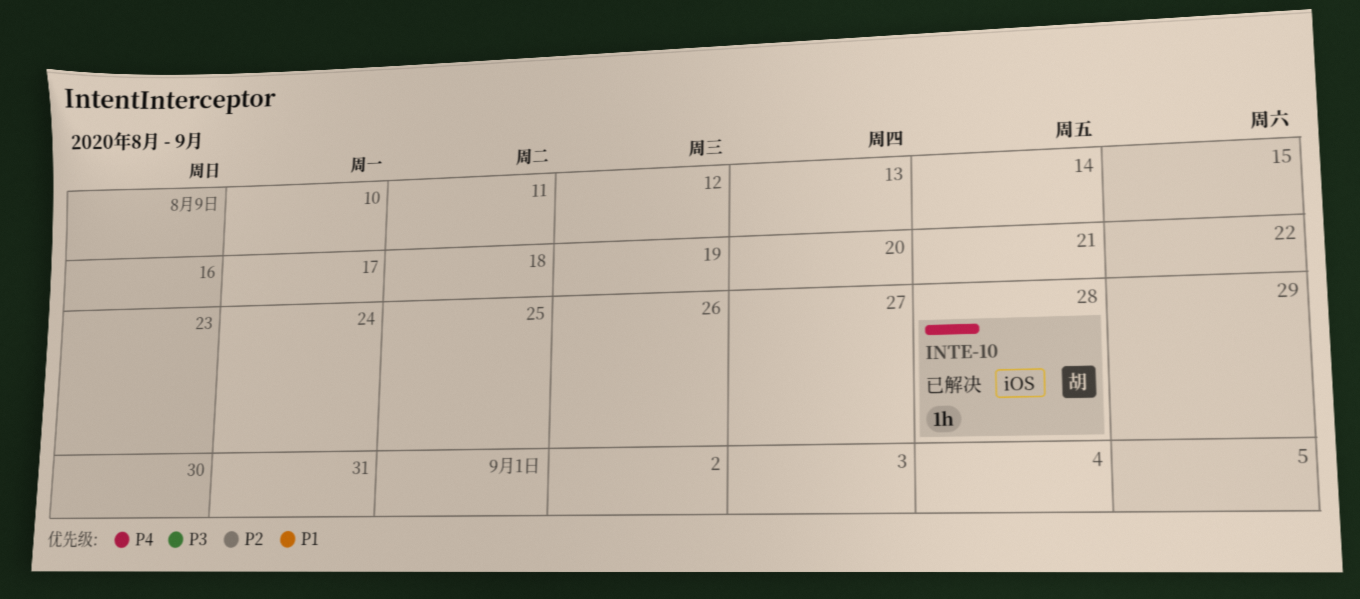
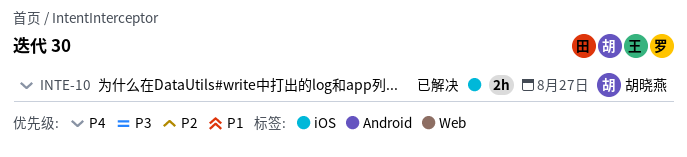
INTE-10, estimate: 1h -> 2h
INTE-10, due: Aug 28 -> Aug 27

